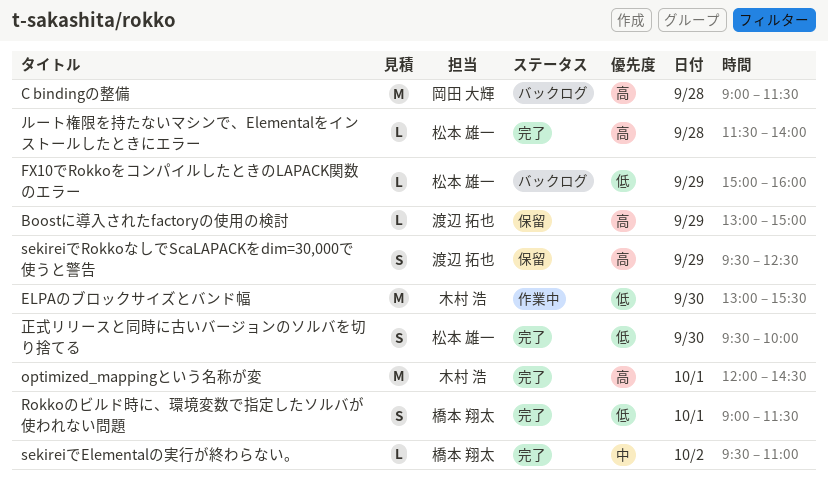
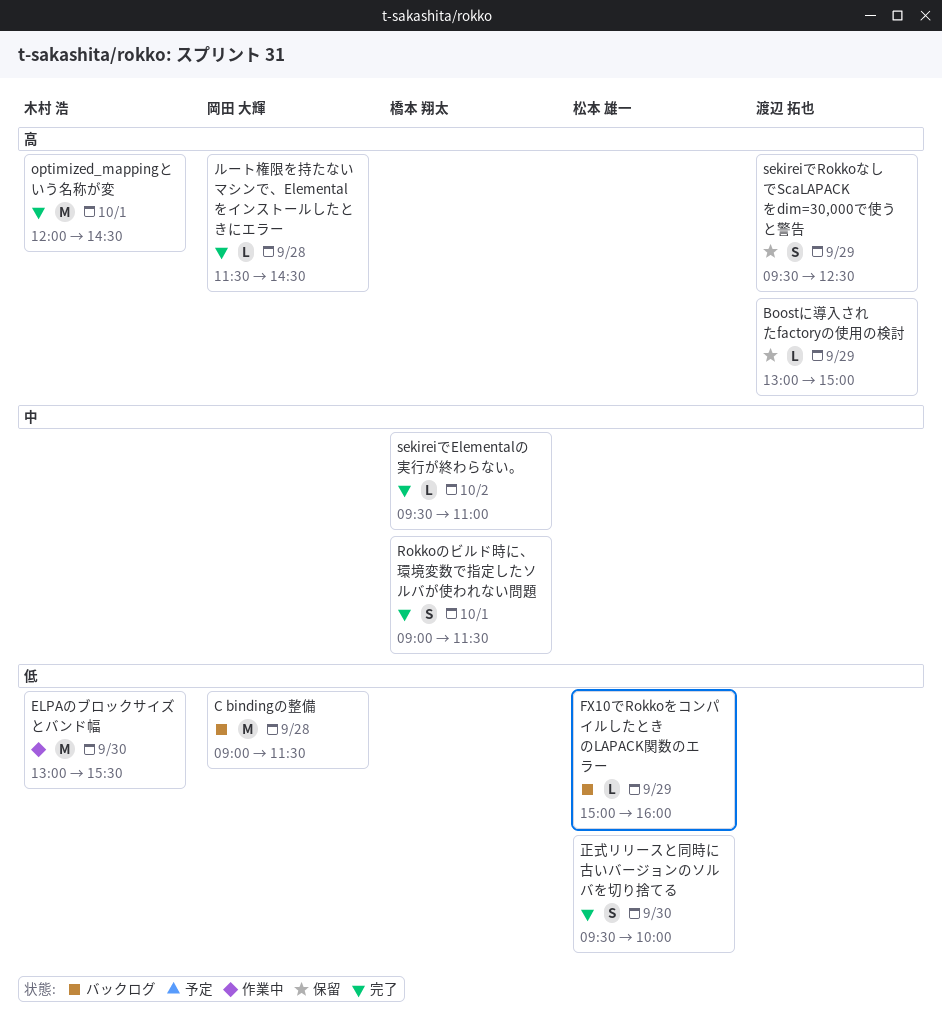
C bindingの整備, priority: 高 -> 低
Rokkoのビルド時に、環境変数で指定したソルバが使われない問題, priority: 低 -> 中
ルート権限を持たないマシンで、Elementalをインストールしたときにエラー, owner: 松本 雄一 -> 岡田 大輝
ルート権限を持たないマシンで、Elementalをインストールしたときにエラー, ends: 14:00 -> 14:30

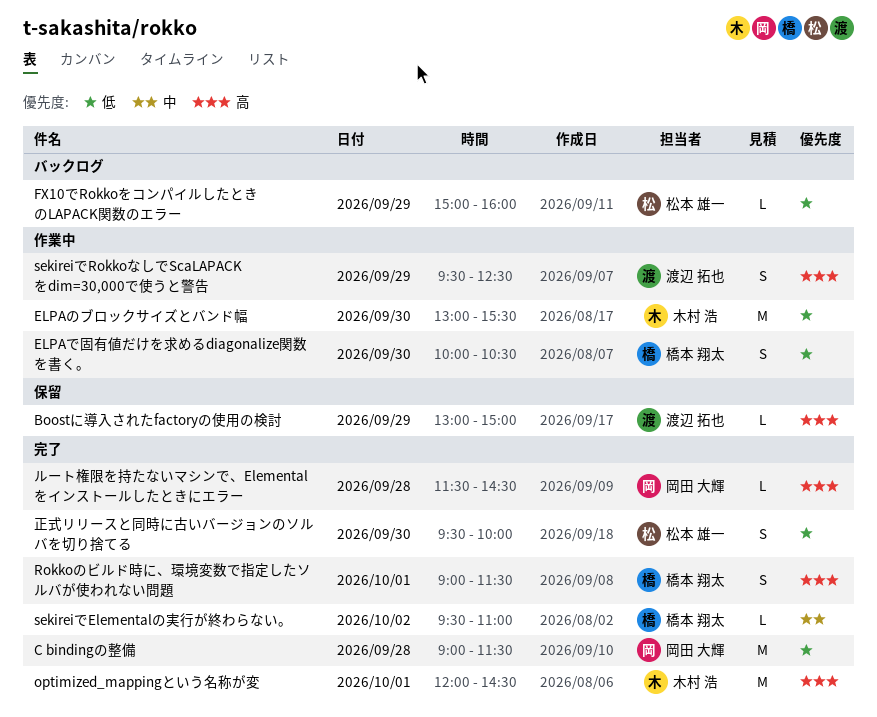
C bindingの整備, status: バックログ -> 完了
ELPAで固有値だけを求めるdiagonalize関数を書く。: none -> present
Rokkoのビルド時に、環境変数で指定したソルバが使われない問題, priority: 中 -> 高
sekireiでRokkoなしでScaLAPACKをdim=30,000で使うと警告, status: 保留 -> 作業中

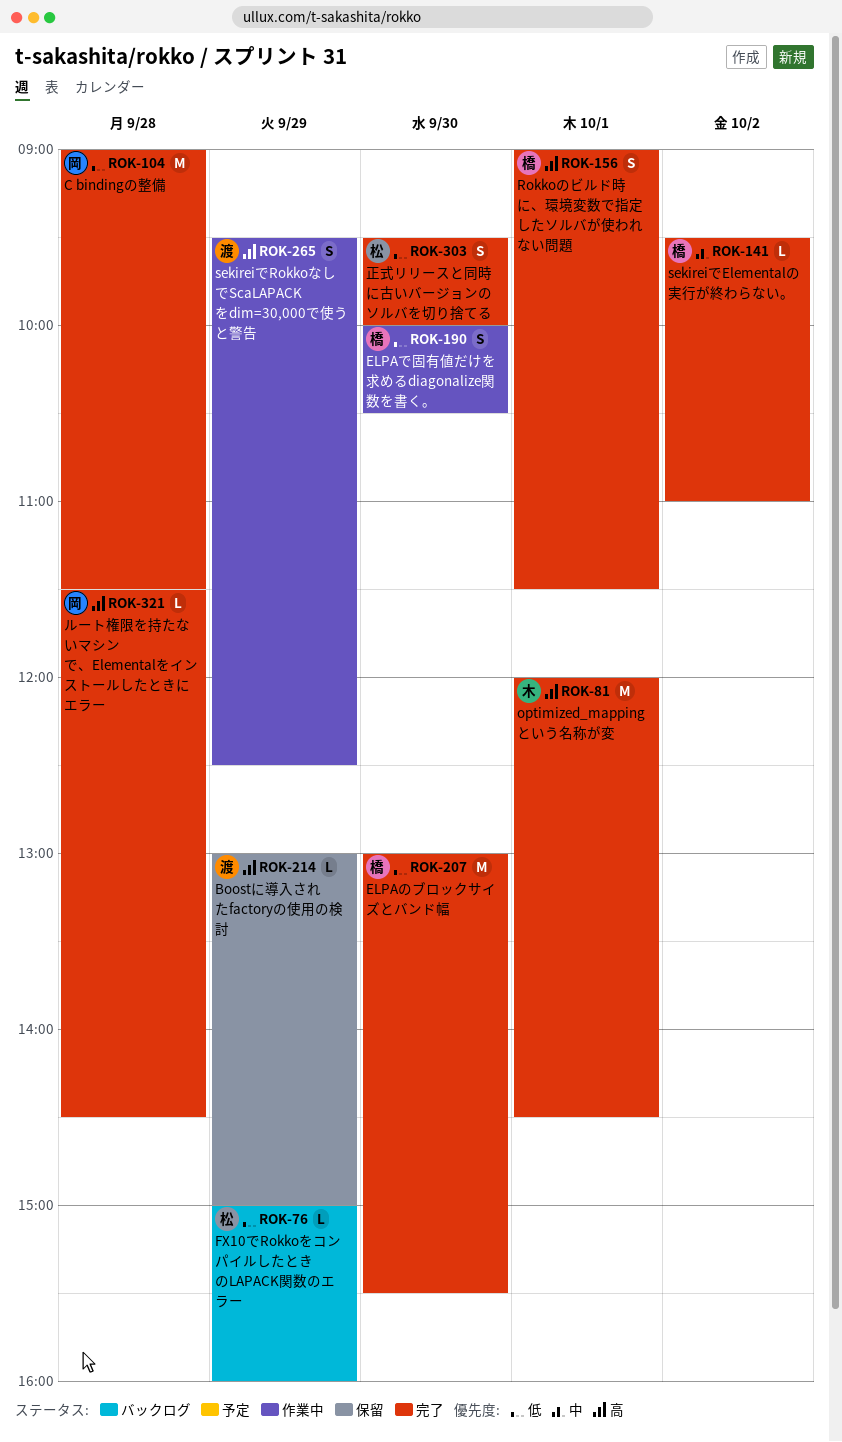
ELPAのブロックサイズとバンド幅, status: 作業中 -> 完了
ELPAのブロックサイズとバンド幅, owner: 木村 浩 -> 橋本 翔太

